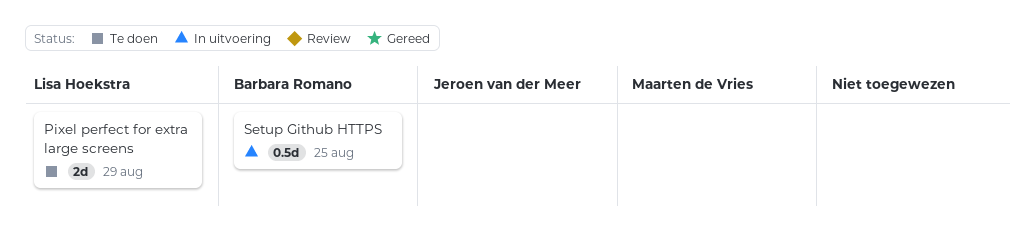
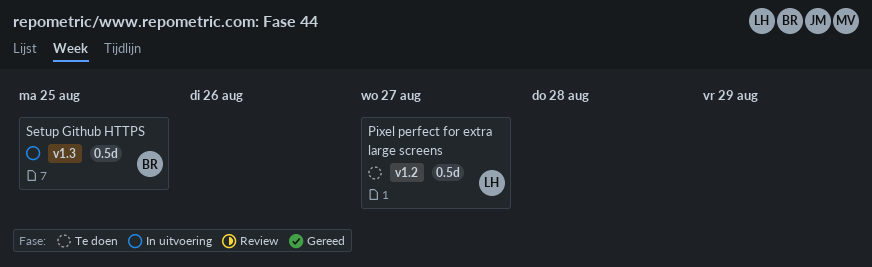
Pixel perfect for extra large screens, estimate: 2d -> 0.5d
Pixel perfect for extra large screens, due: Aug 29 -> Aug 27

